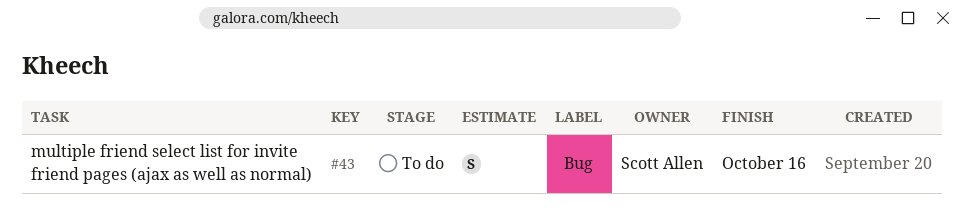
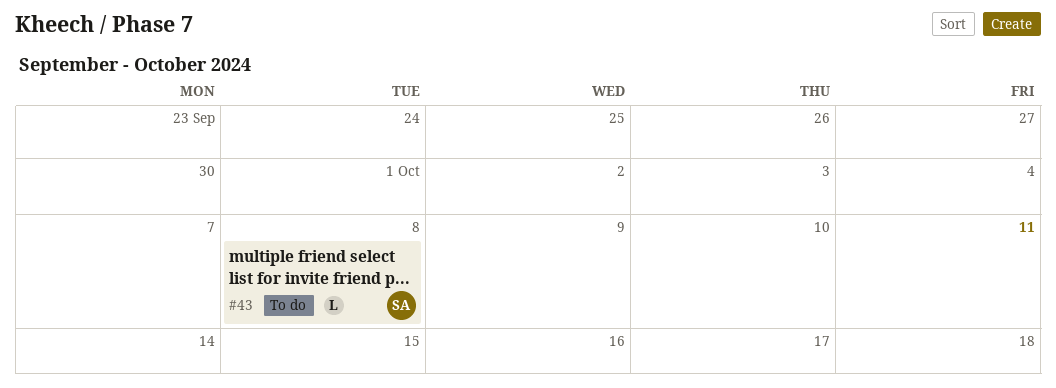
#43, estimate: S -> L
#43, due: Oct 16 -> Oct 8

